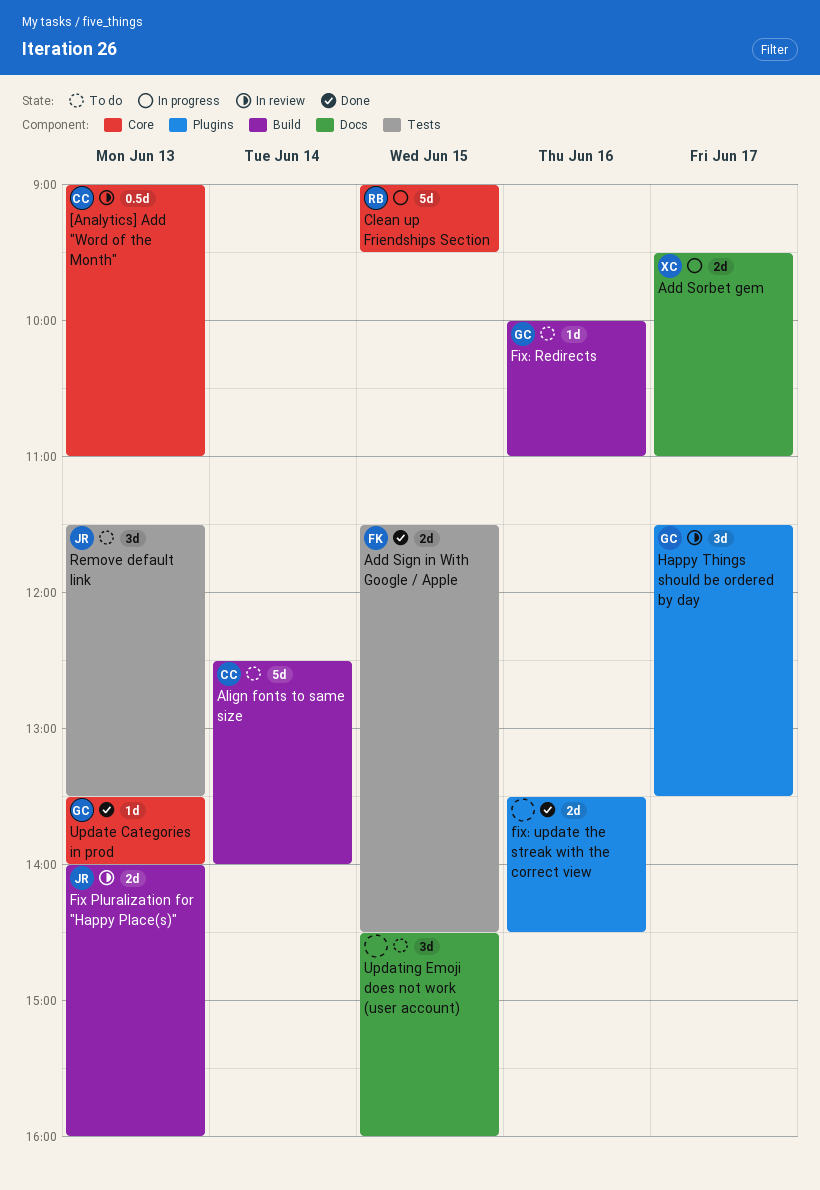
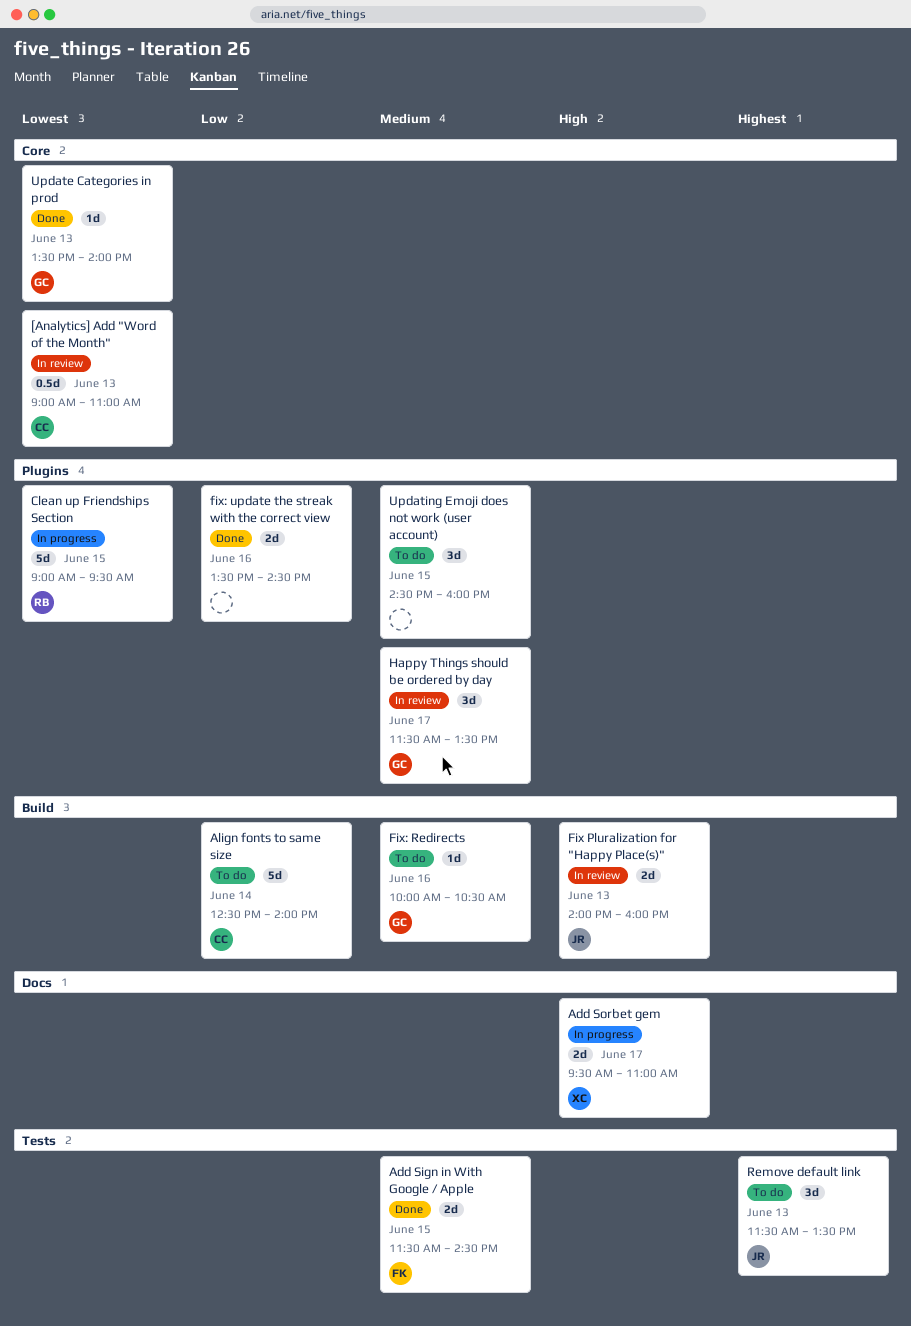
Clean up Friendships Section, label: Core -> Plugins
Fix: Redirects, ends: 11:00 -> 10:30
Updating Emoji does not work (user account), label: Docs -> Plugins

